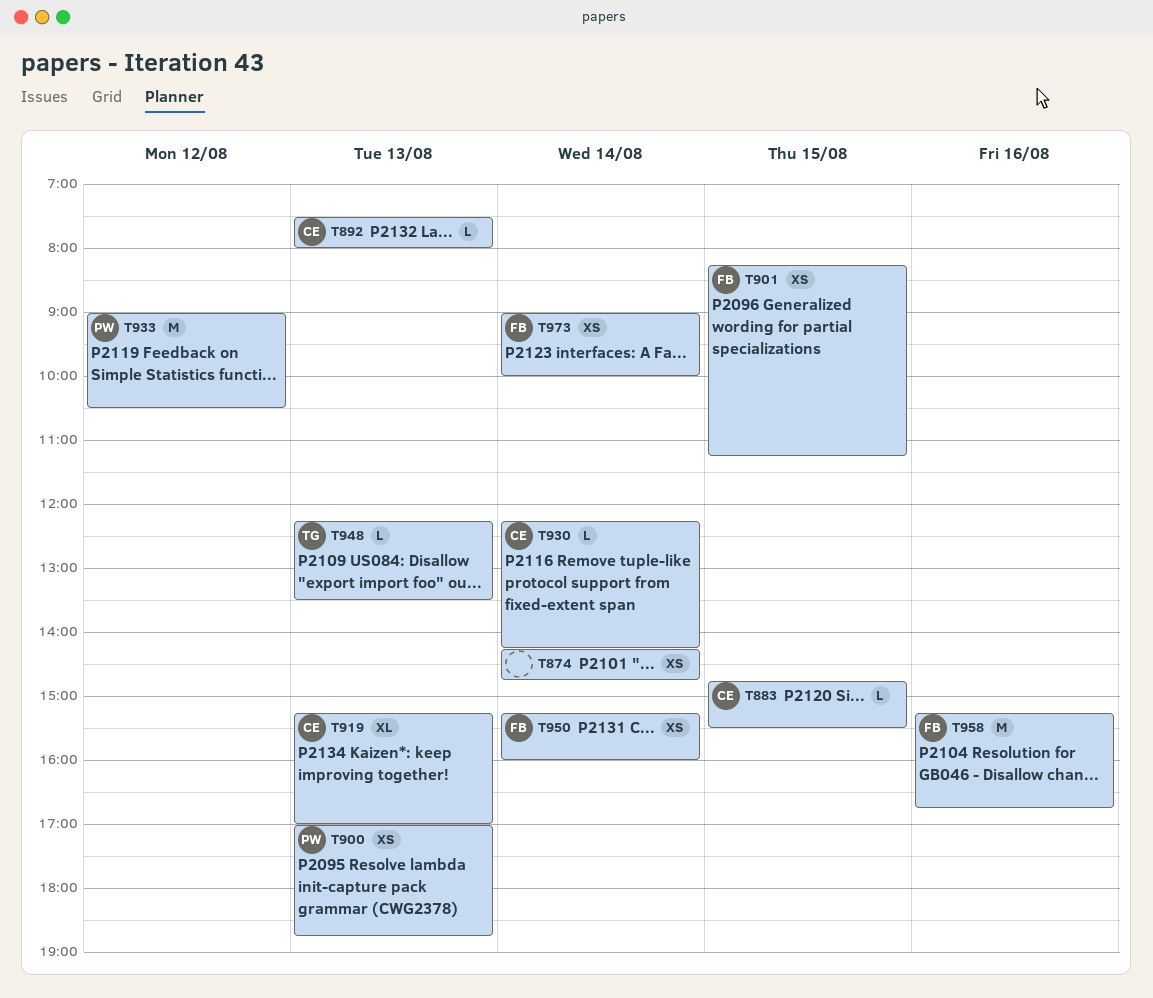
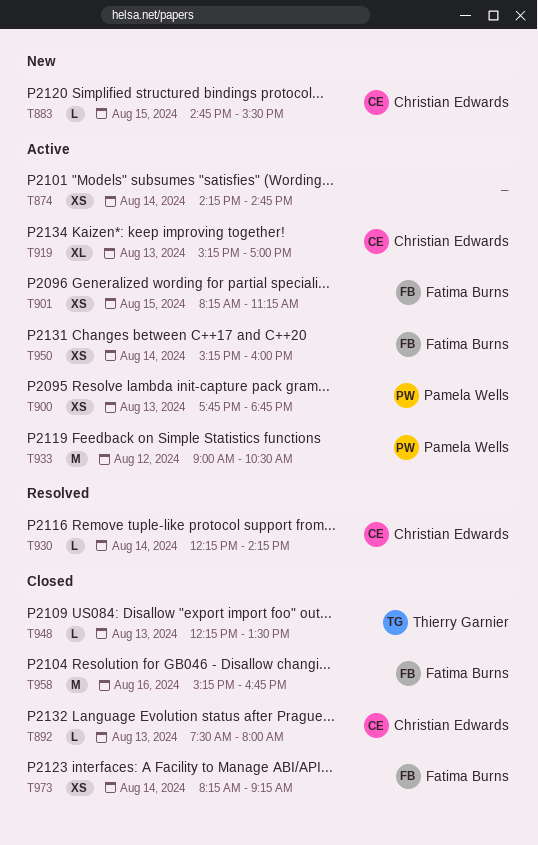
T900, begins: 17:00 -> 17:45
T973, begins: 09:00 -> 08:15
T973, ends: 10:00 -> 09:15

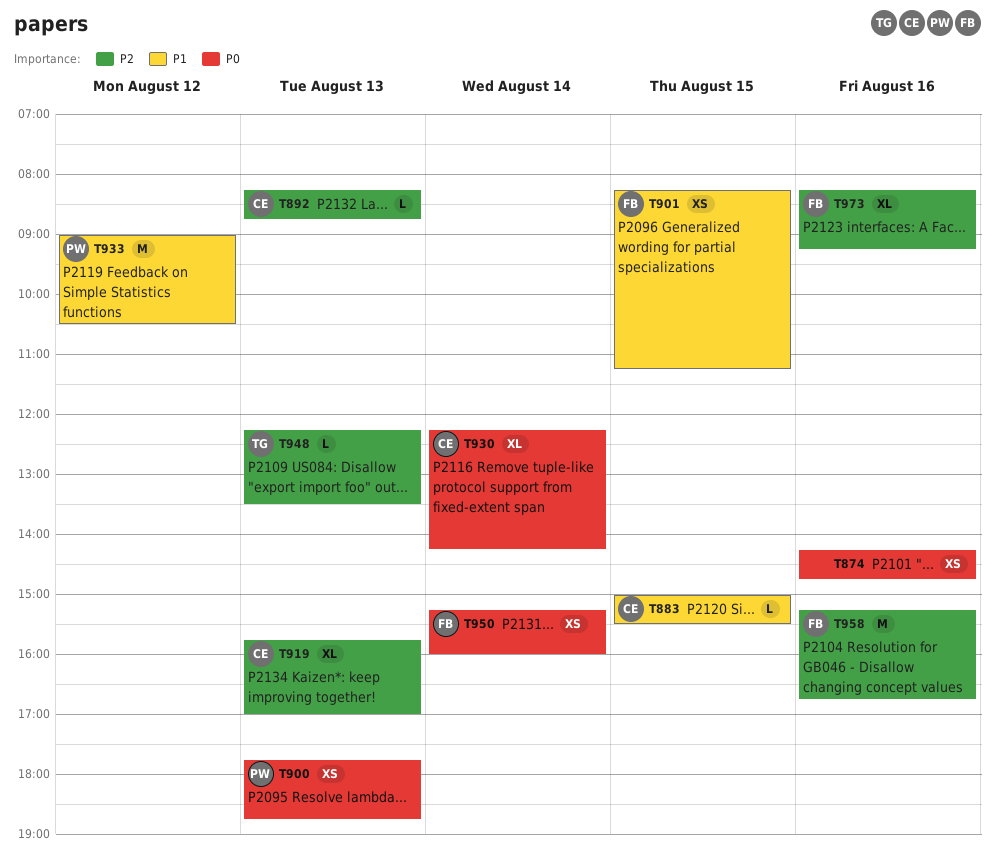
T874, day: Aug 14 -> Aug 16
T883, begins: 14:45 -> 15:00
T892, begins: 07:30 -> 08:15
T892, ends: 08:00 -> 08:45
T919, begins: 15:15 -> 15:45
T930, estimate: L -> XL
T973, estimate: XS -> XL
T973, day: Aug 14 -> Aug 16

